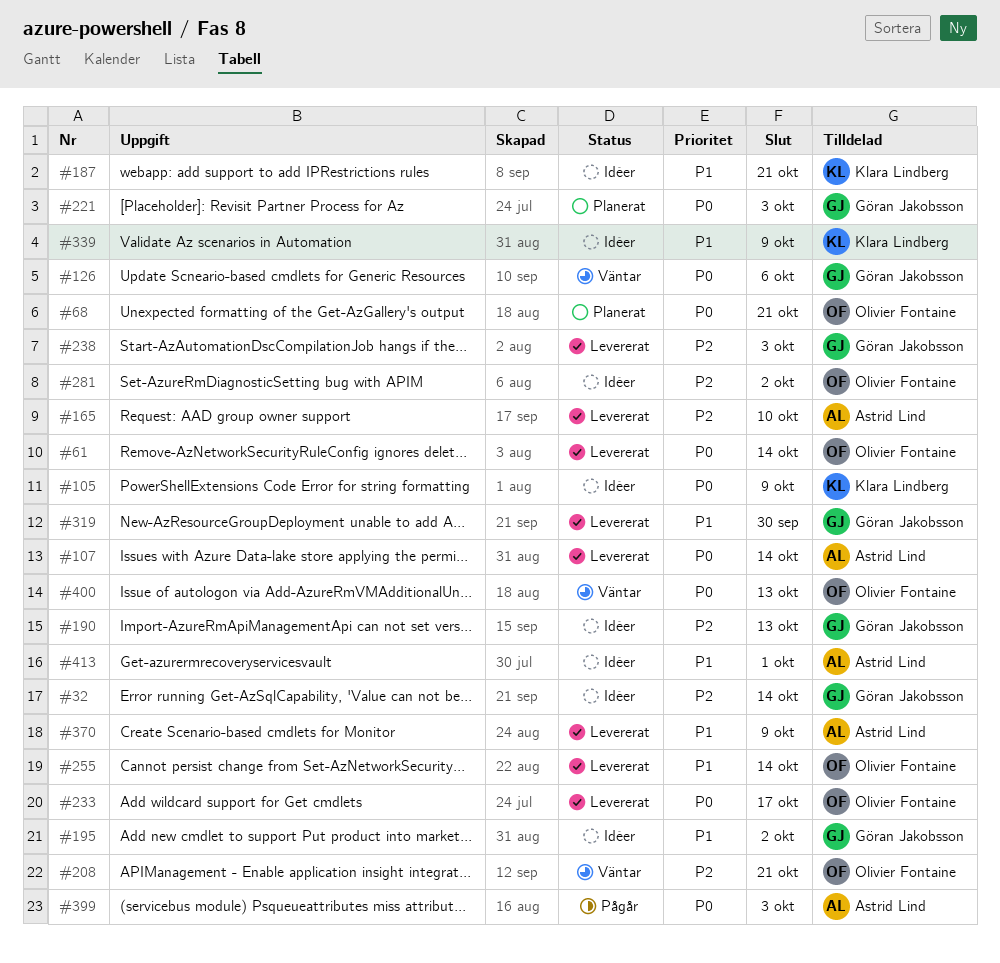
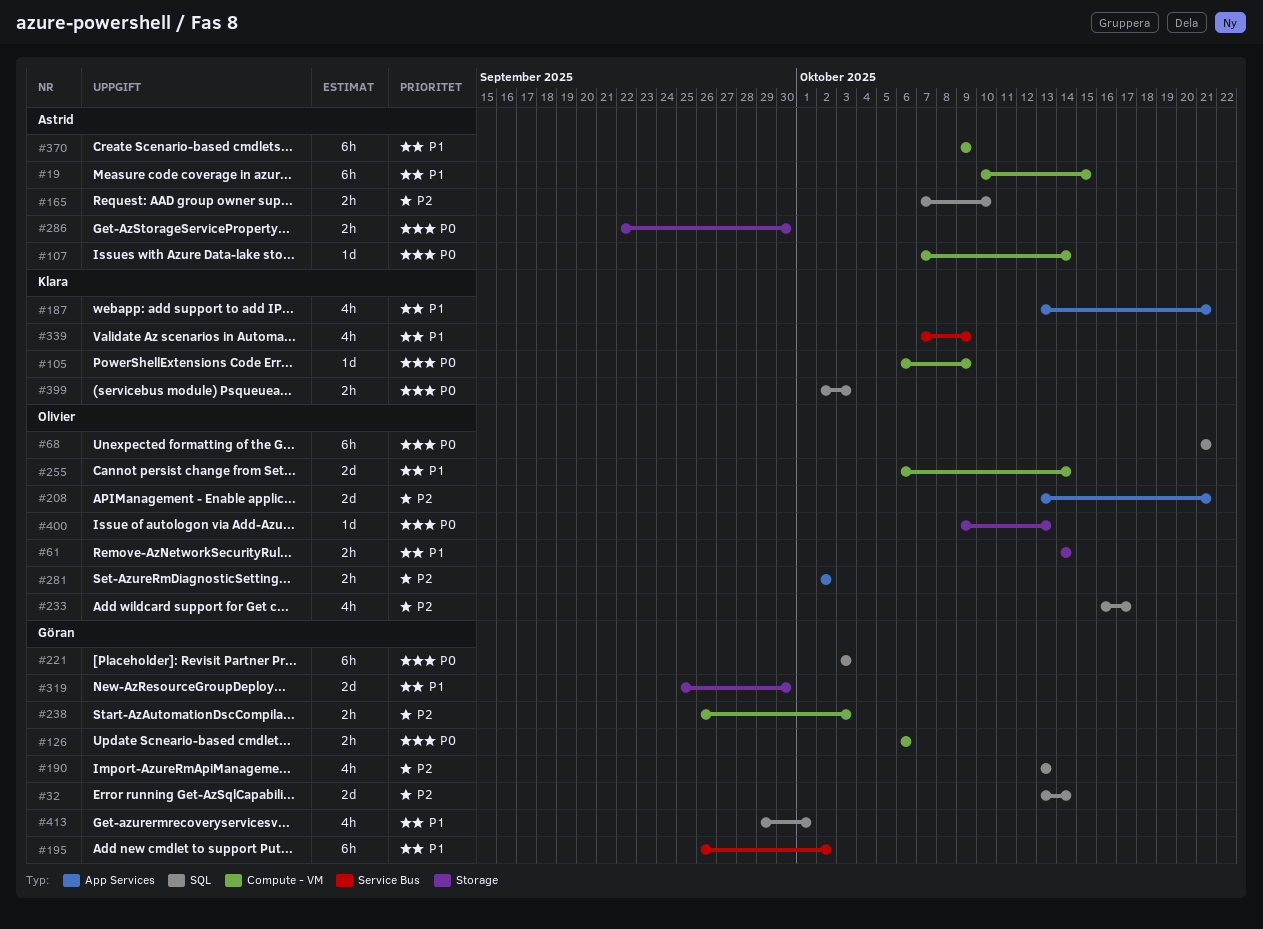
#19: none -> present
#61, priority: P0 -> P1
#233, priority: P0 -> P2
#286: none -> present
#399, owner: Astrid Lind -> Klara Lindberg
#413, owner: Astrid Lind -> Göran Jakobsson

